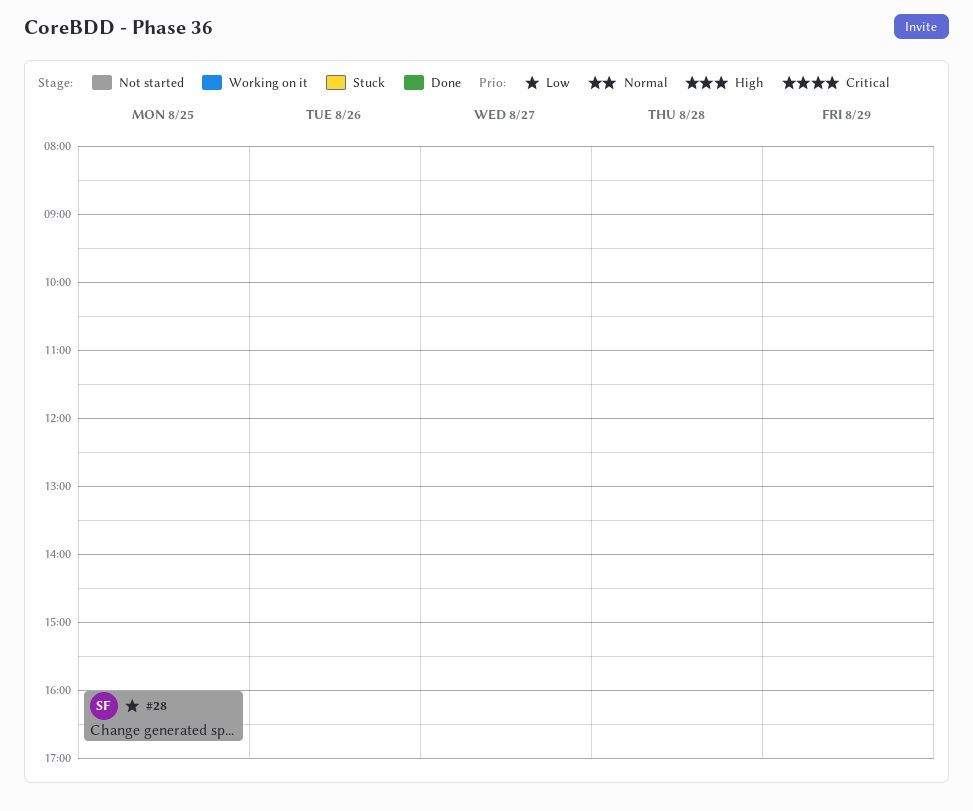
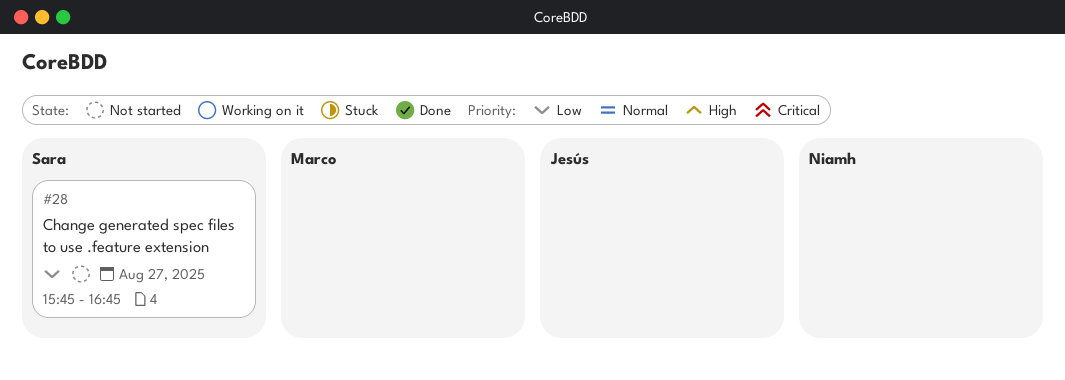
#28, day: Aug 25 -> Aug 27
#28, begins: 16:00 -> 15:45

